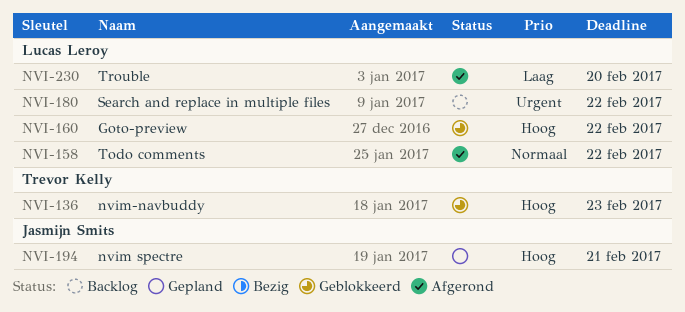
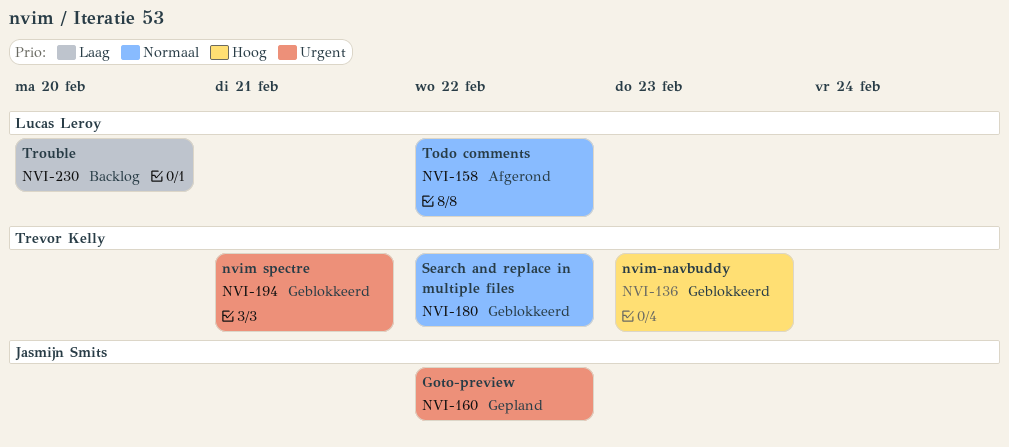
NVI-160, status: Geblokkeerd -> Gepland
NVI-160, owner: Lucas Leroy -> Jasmijn Smits
NVI-160, priority: Hoog -> Urgent
NVI-180, status: Backlog -> Geblokkeerd
NVI-180, owner: Lucas Leroy -> Trevor Kelly
NVI-180, priority: Urgent -> Normaal
NVI-194, status: Gepland -> Geblokkeerd
NVI-194, owner: Jasmijn Smits -> Trevor Kelly
NVI-194, priority: Hoog -> Urgent
NVI-230, status: Afgerond -> Backlog

